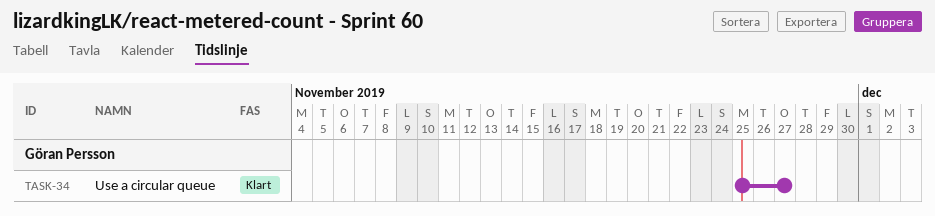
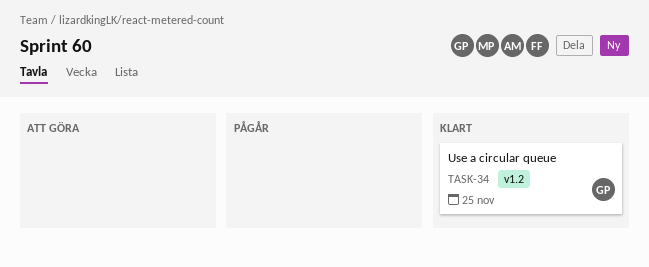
TASK-34, due: Nov 27 -> Nov 25

